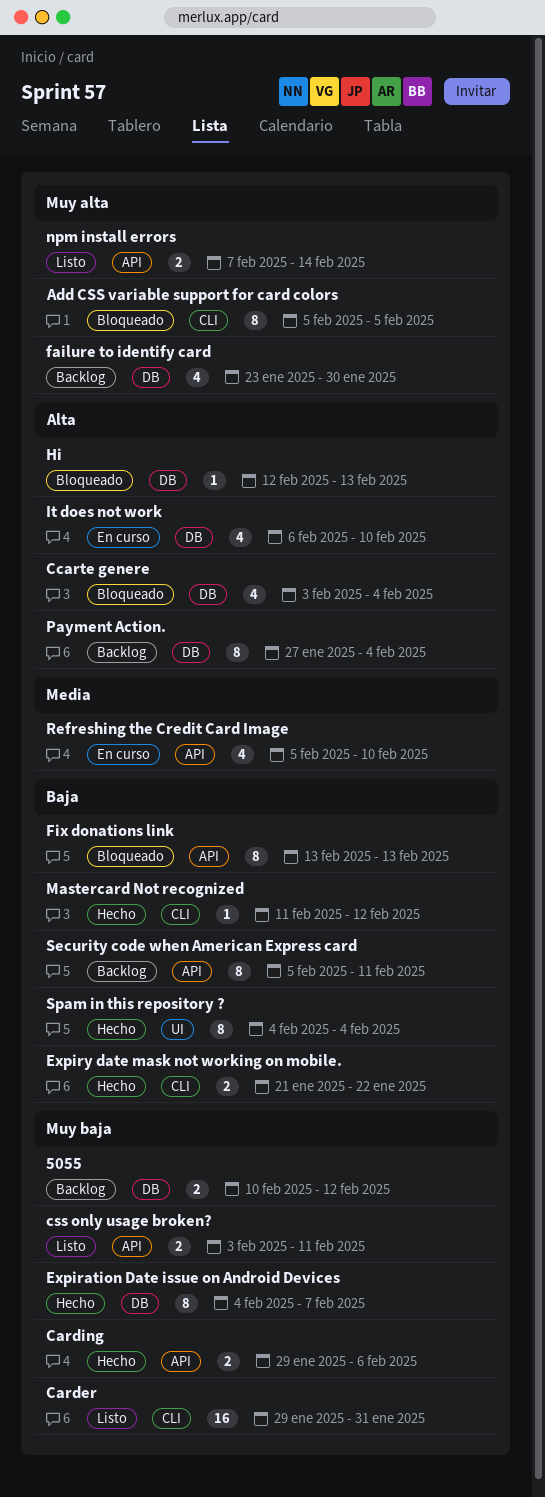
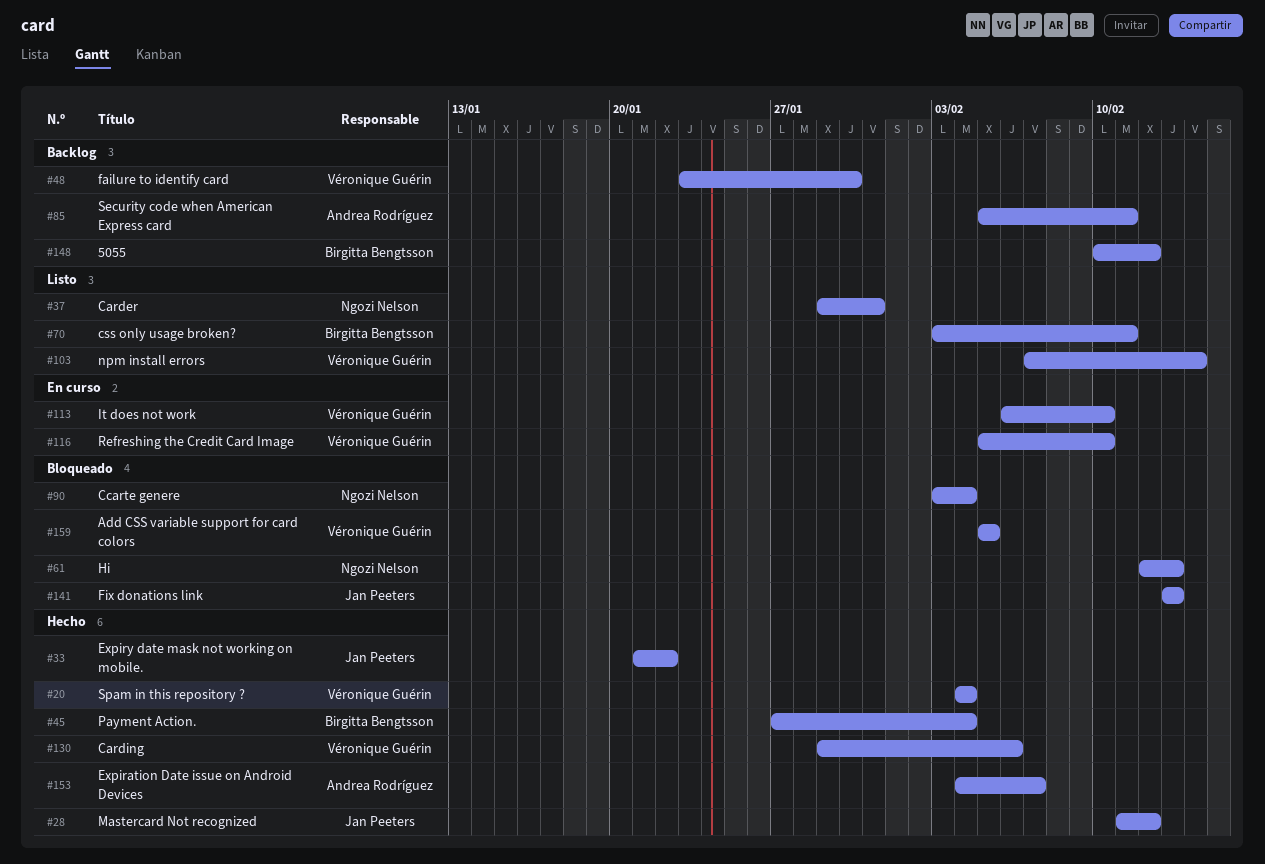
Payment Action., status: Backlog -> Hecho

